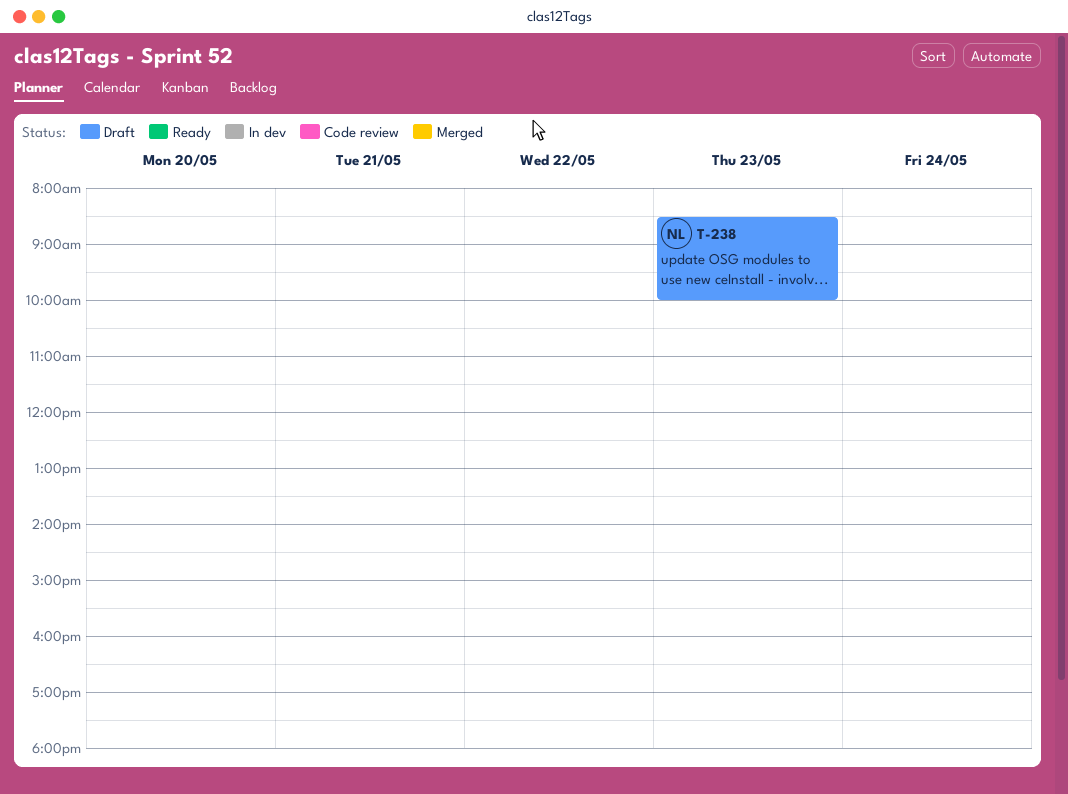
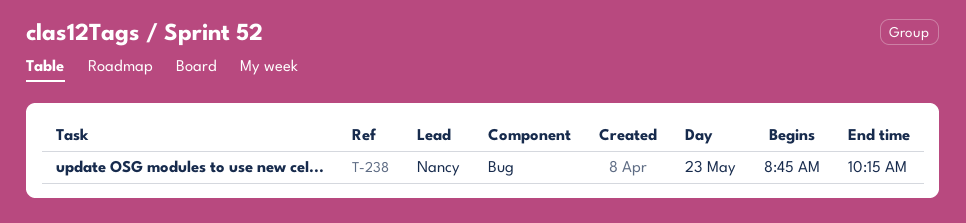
T-238, begins: 08:30 -> 08:45
T-238, ends: 10:00 -> 10:15

